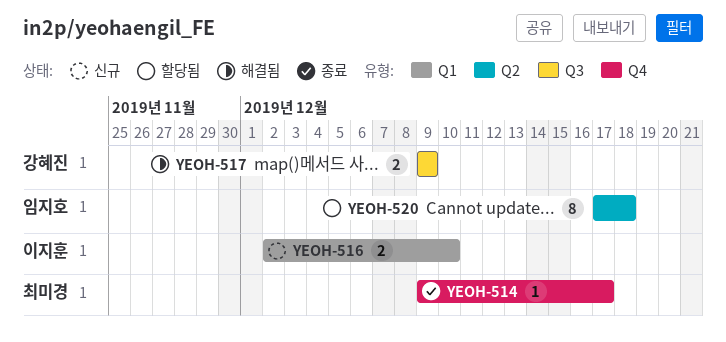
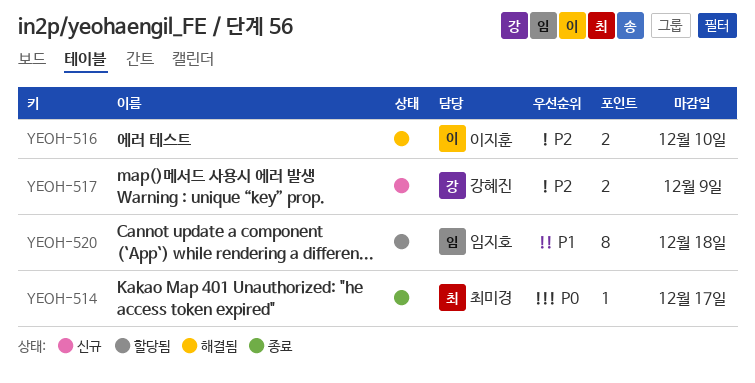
YEOH-516, status: 신규 -> 해결됨
YEOH-517, status: 해결됨 -> 신규

